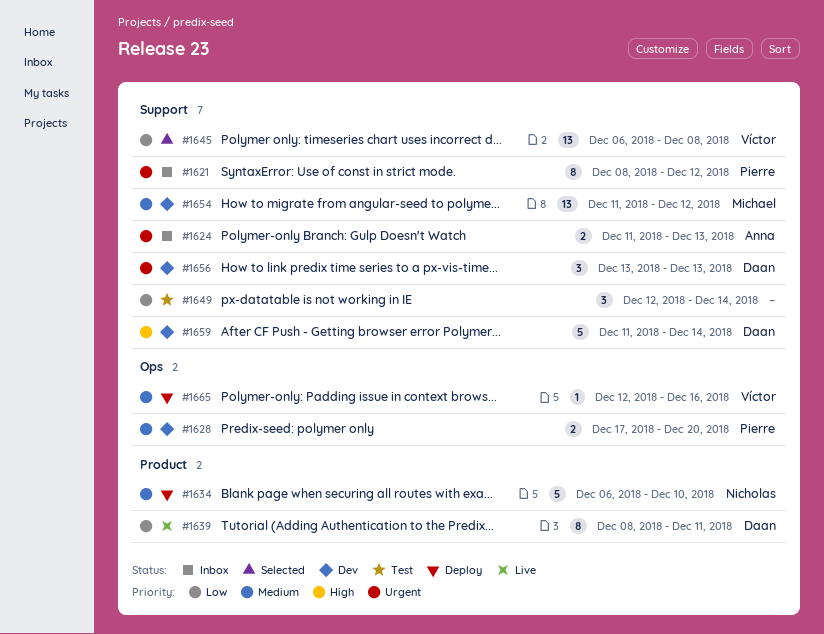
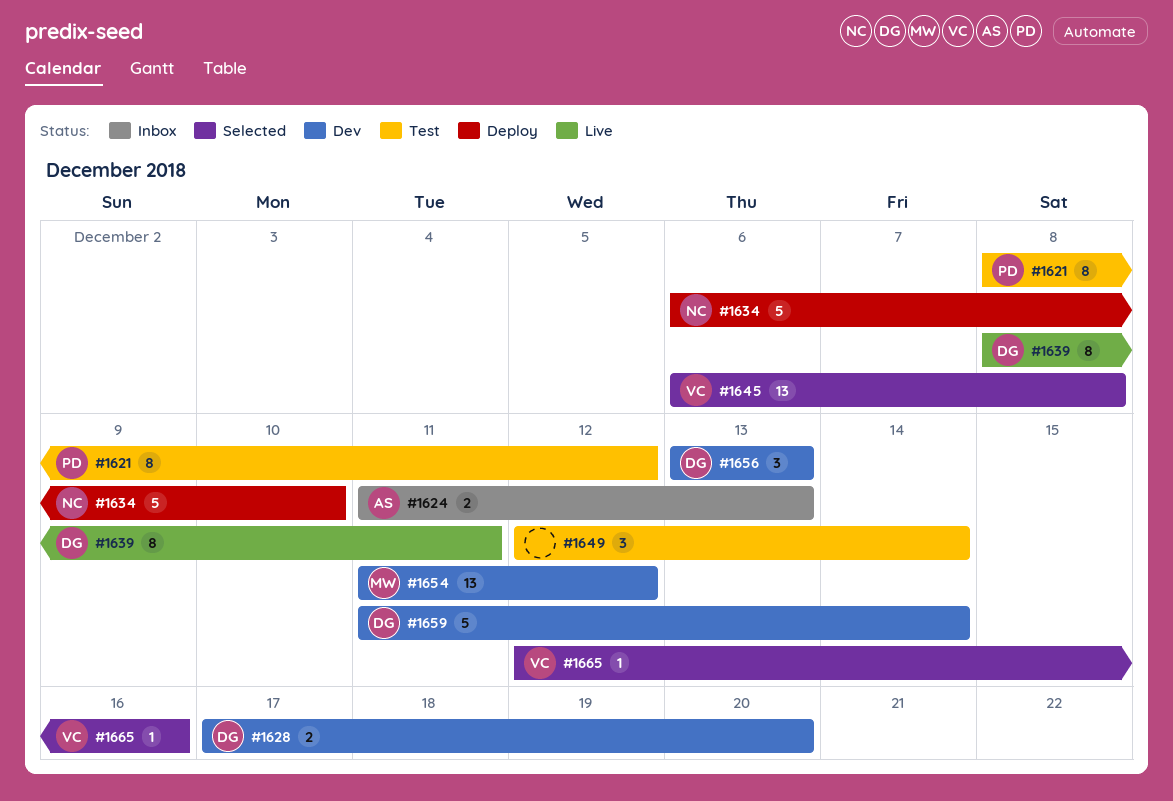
#1621, status: Inbox -> Test
#1628, owner: Pierre -> Daan
#1665, status: Deploy -> Selected

